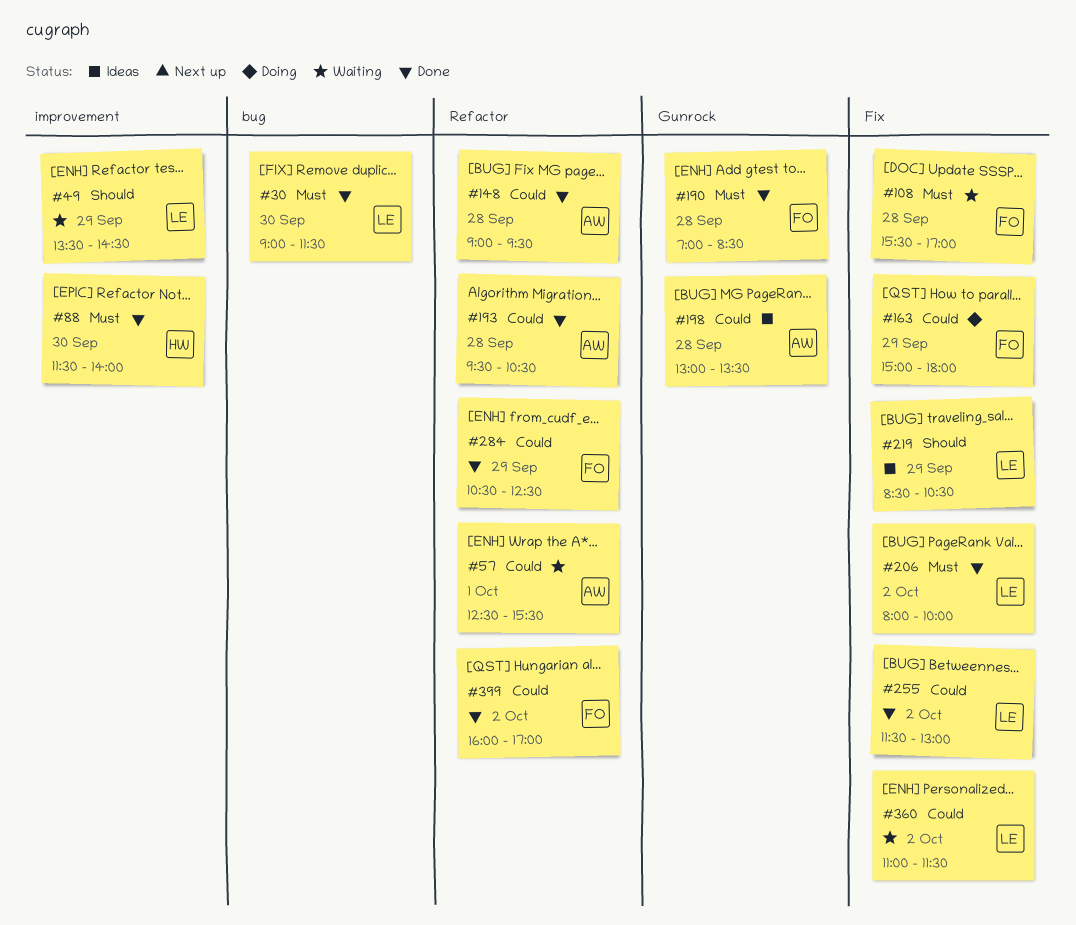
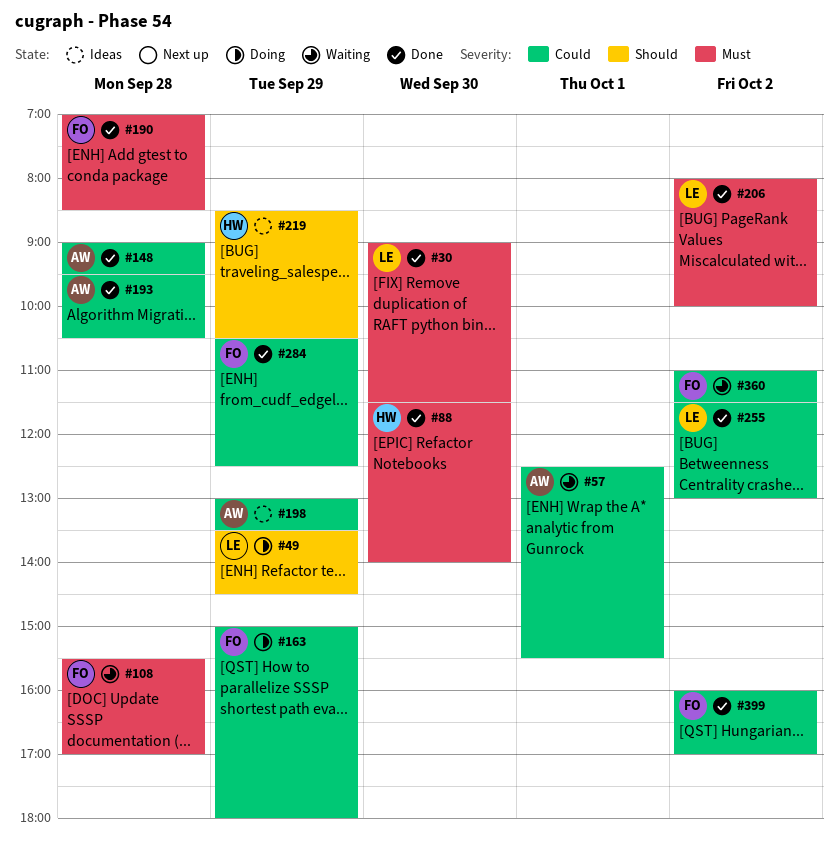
#49, status: Waiting -> Doing
#198, day: Sep 28 -> Sep 29
#219, owner: LE -> HW
#360, owner: LE -> FO

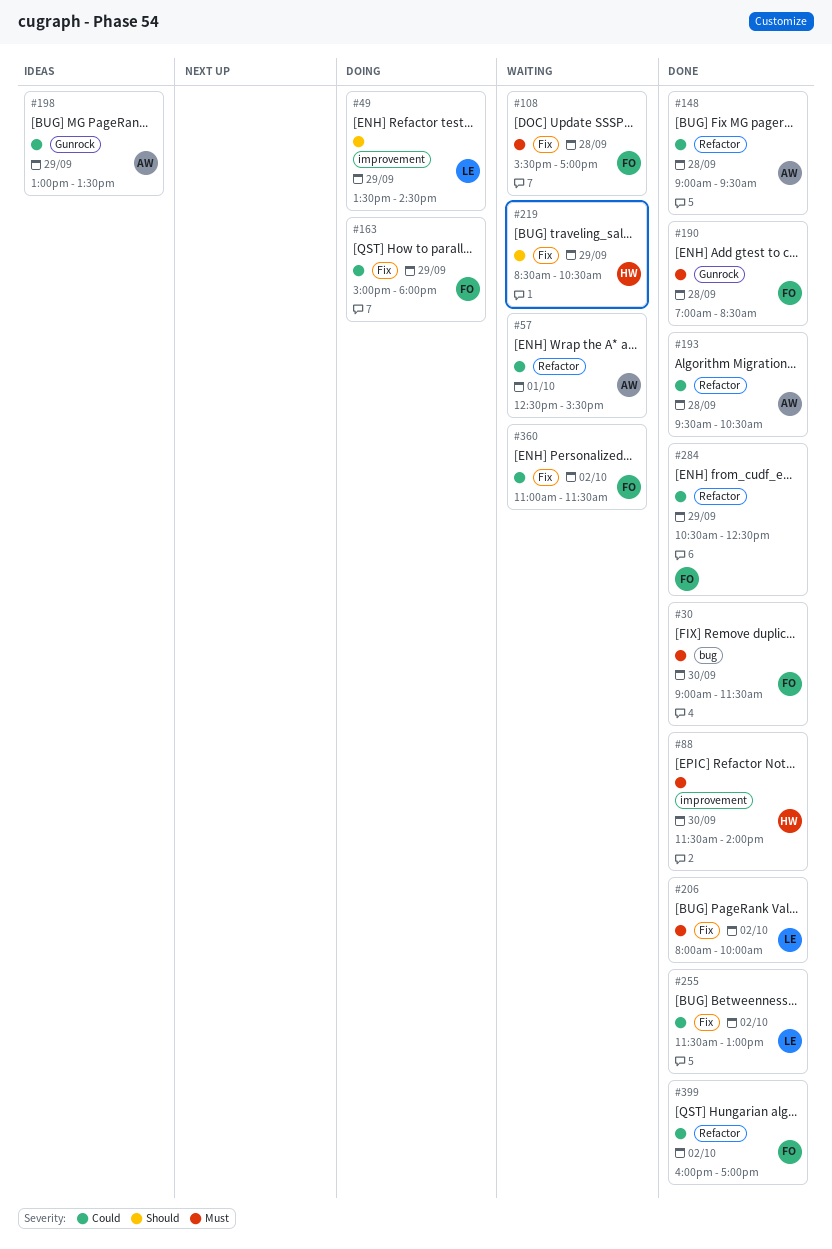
#30, owner: LE -> FO
#219, status: Ideas -> Waiting

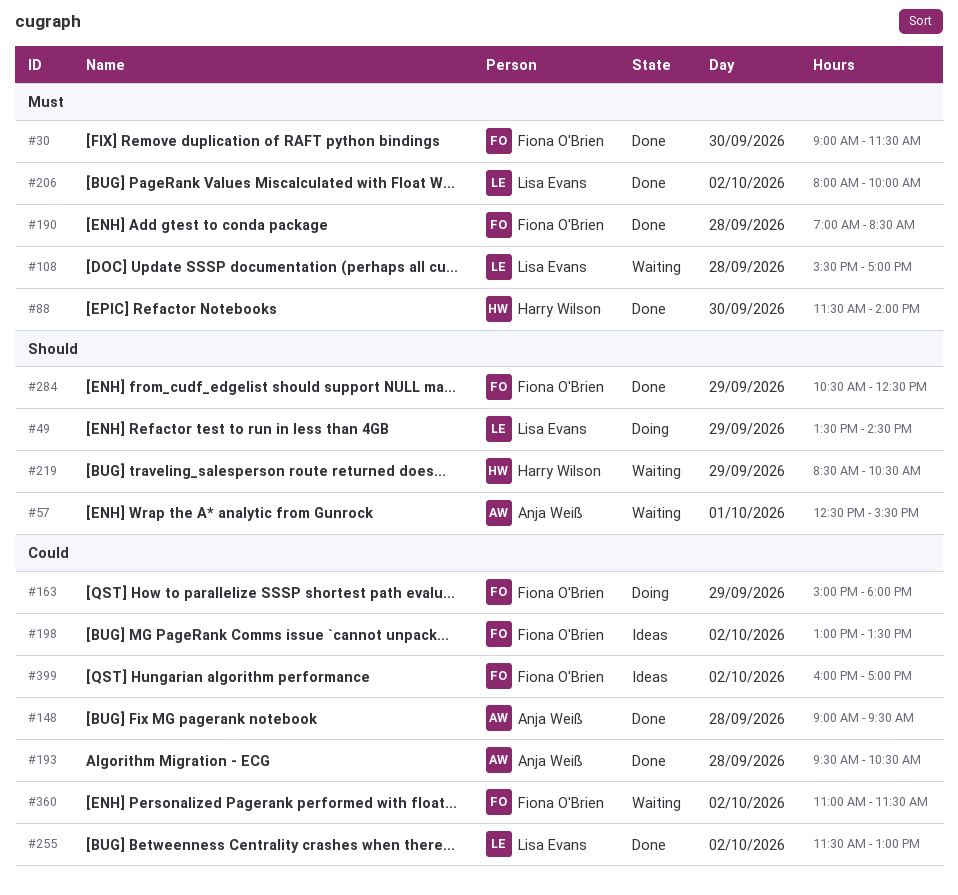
#57, priority: Could -> Should
#108, owner: Fiona O'Brien -> Lisa Evans
#198, owner: Anja Weiß -> Fiona O'Brien
#198, day: Sep 29 -> Oct 2
#284, priority: Could -> Should
#399, status: Done -> Ideas

